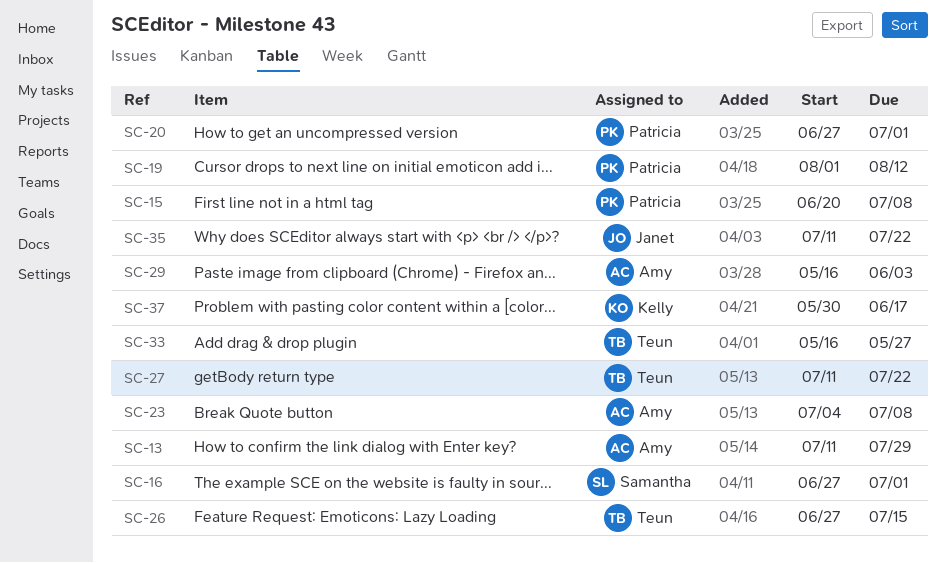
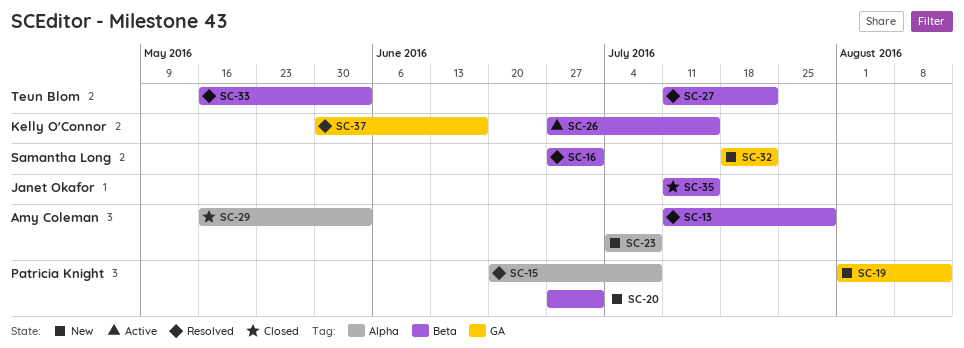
SC-26, owner: Teun Blom -> Kelly O'Connor
SC-32: none -> present
SC-33, due: May 27 -> Jun 3
SC-35, due: Jul 22 -> Jul 15

